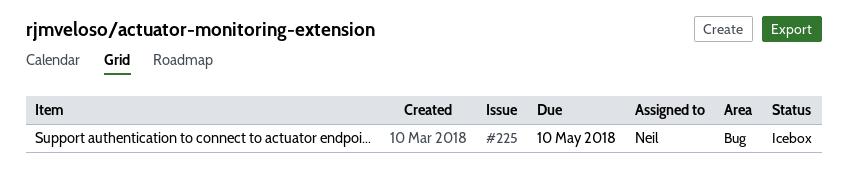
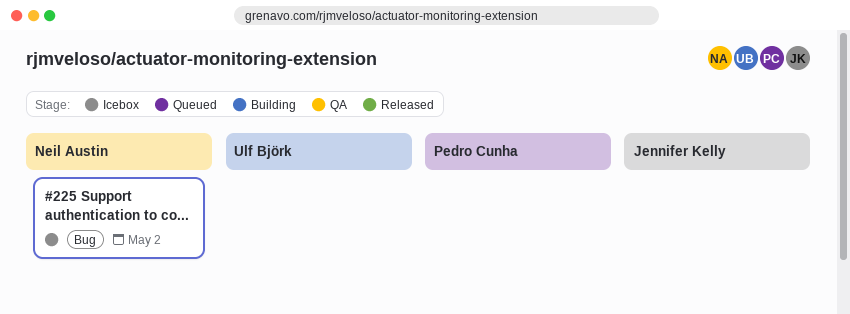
#225, due: May 10 -> May 2

